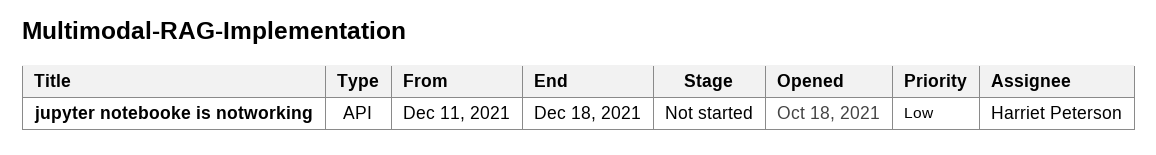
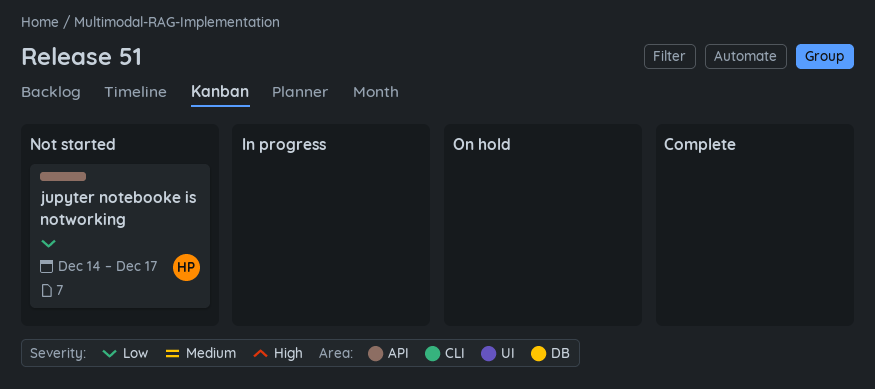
jupyter notebooke is notworking, start: Dec 11 -> Dec 14
jupyter notebooke is notworking, due: Dec 18 -> Dec 17

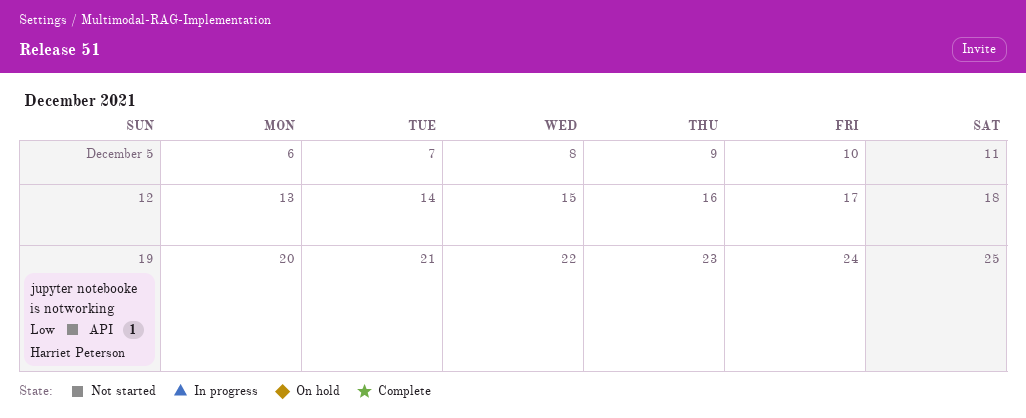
jupyter notebooke is notworking, due: Dec 17 -> Dec 19

